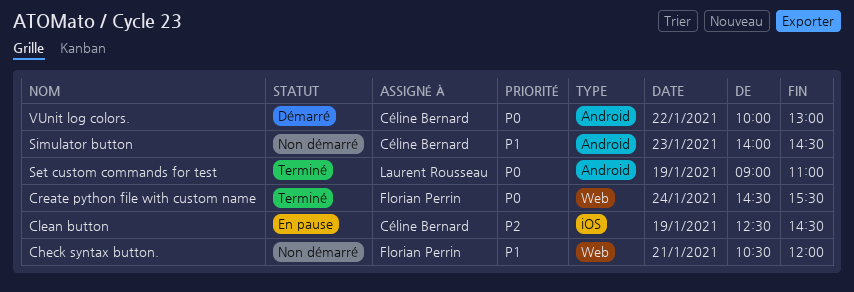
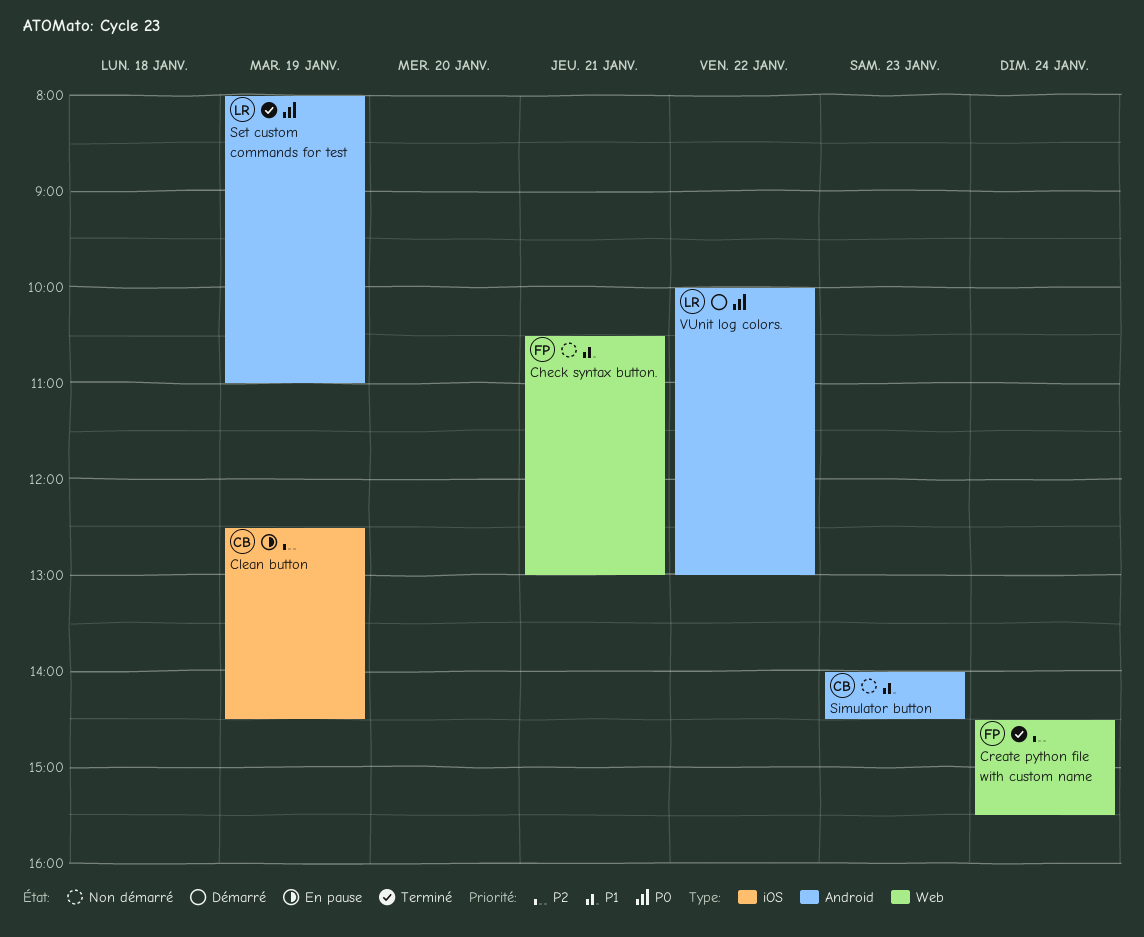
Check syntax button., ends: 12:00 -> 13:00
Create python file with custom name, priority: P0 -> P2
Set custom commands for test, begins: 09:00 -> 08:00
VUnit log colors., owner: Céline Bernard -> Laurent Rousseau

